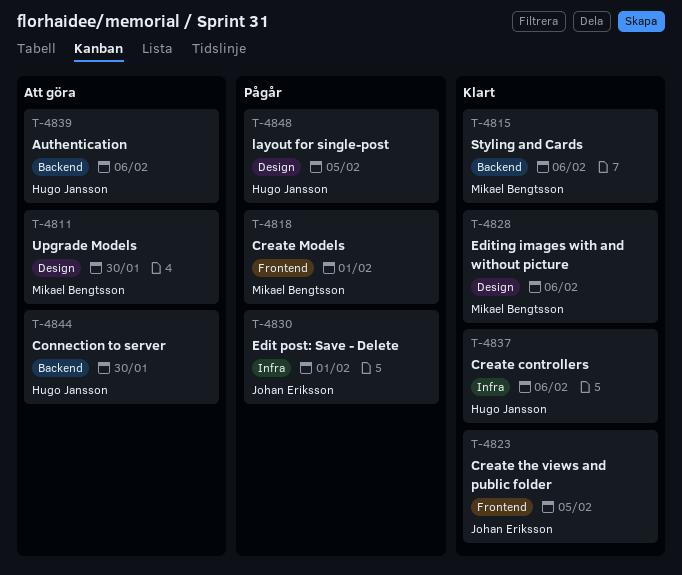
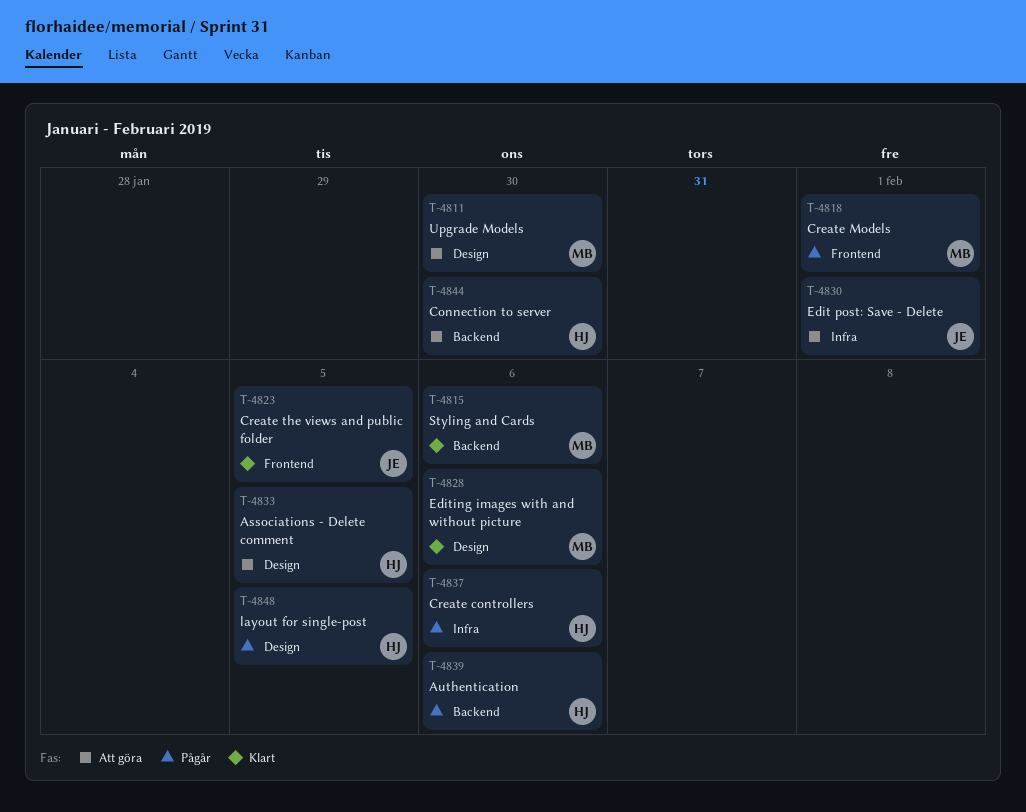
T-4830, status: Pågår -> Att göra
T-4833: none -> present
T-4837, status: Klart -> Pågår
T-4839, status: Att göra -> Pågår

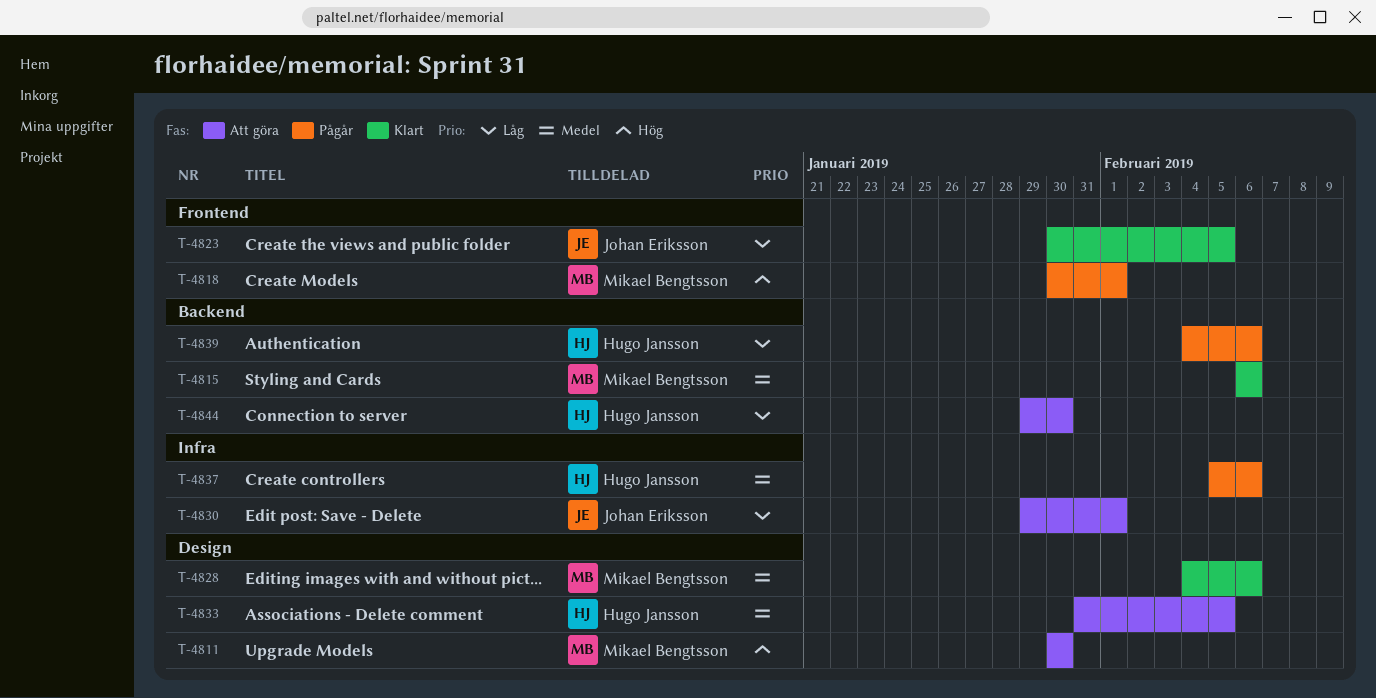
T-4848: present -> none

